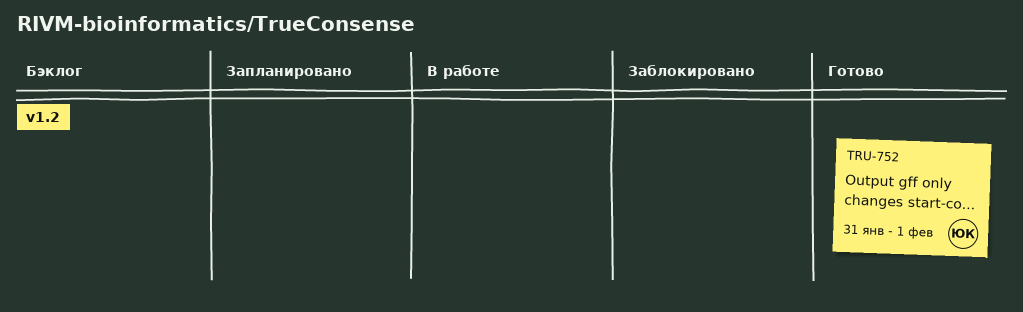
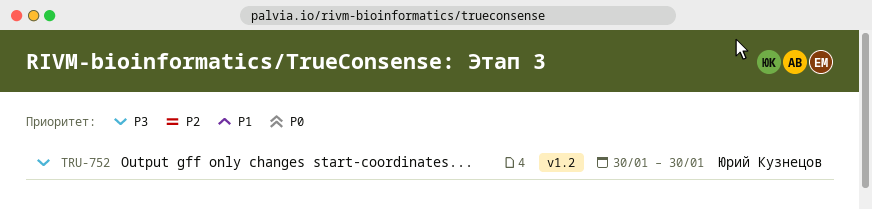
TRU-752, start: Jan 31 -> Jan 30
TRU-752, due: Feb 1 -> Jan 30

